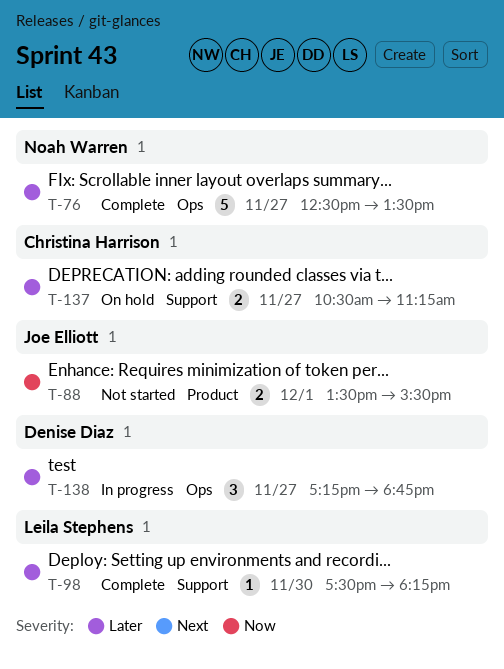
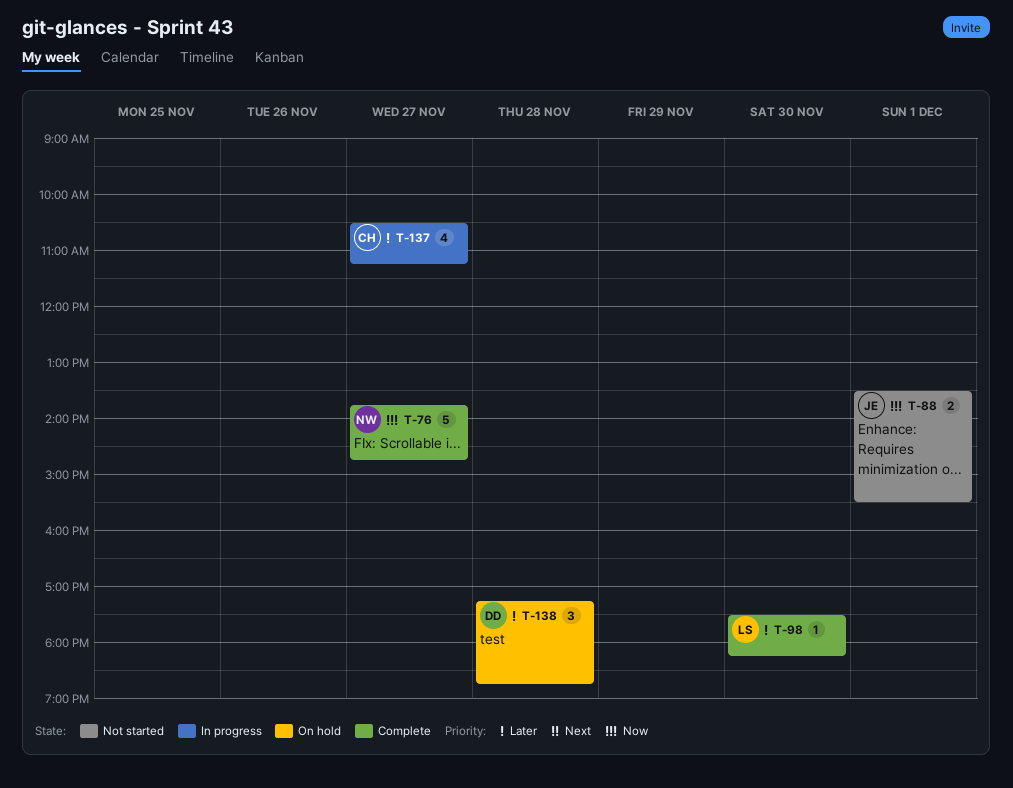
T-76, priority: Later -> Now
T-76, begins: 12:30 -> 13:45
T-76, ends: 13:30 -> 14:45
T-137, status: On hold -> In progress
T-137, estimate: 2 -> 4
T-138, status: In progress -> On hold
T-138, day: Nov 27 -> Nov 28

